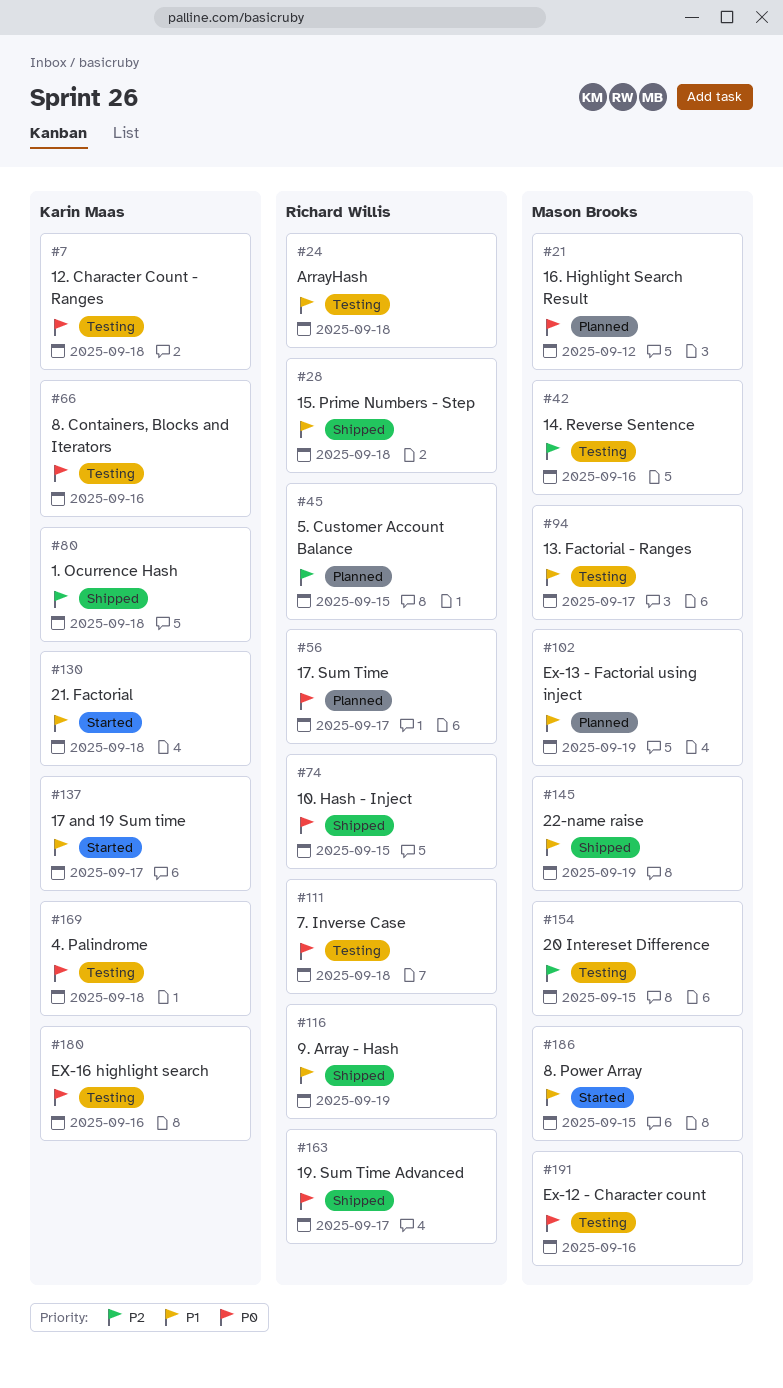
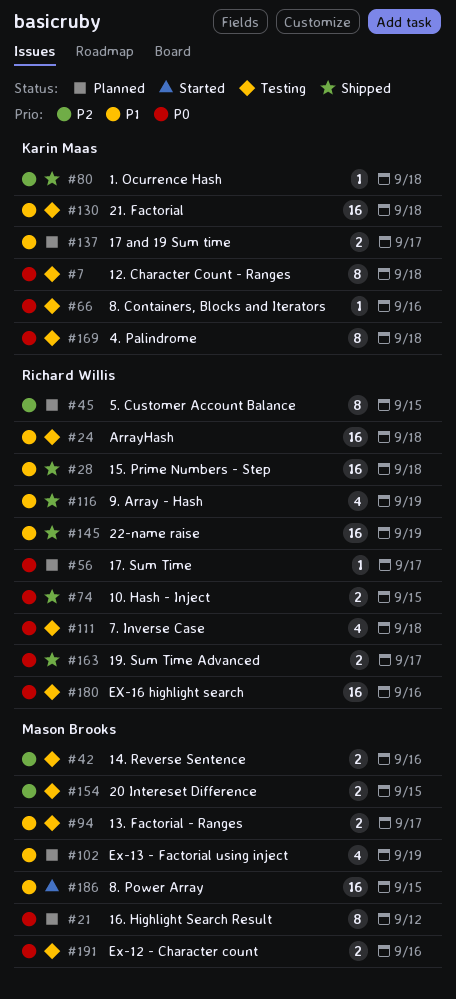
#130, status: Started -> Testing
#137, status: Started -> Planned
#145, owner: Mason Brooks -> Richard Willis
#180, owner: Karin Maas -> Richard Willis

